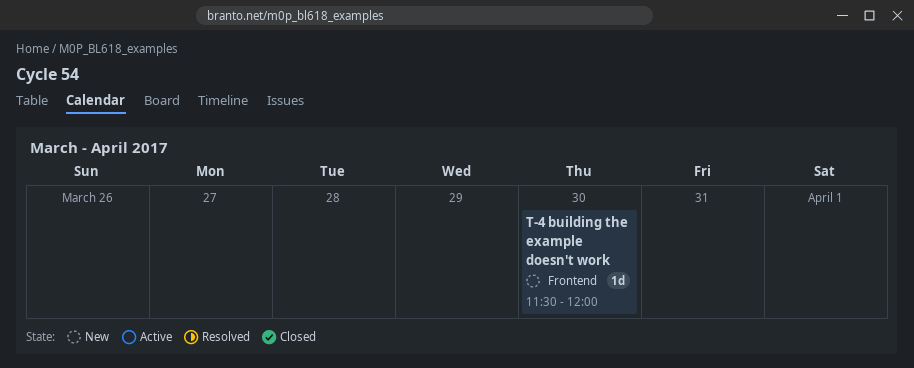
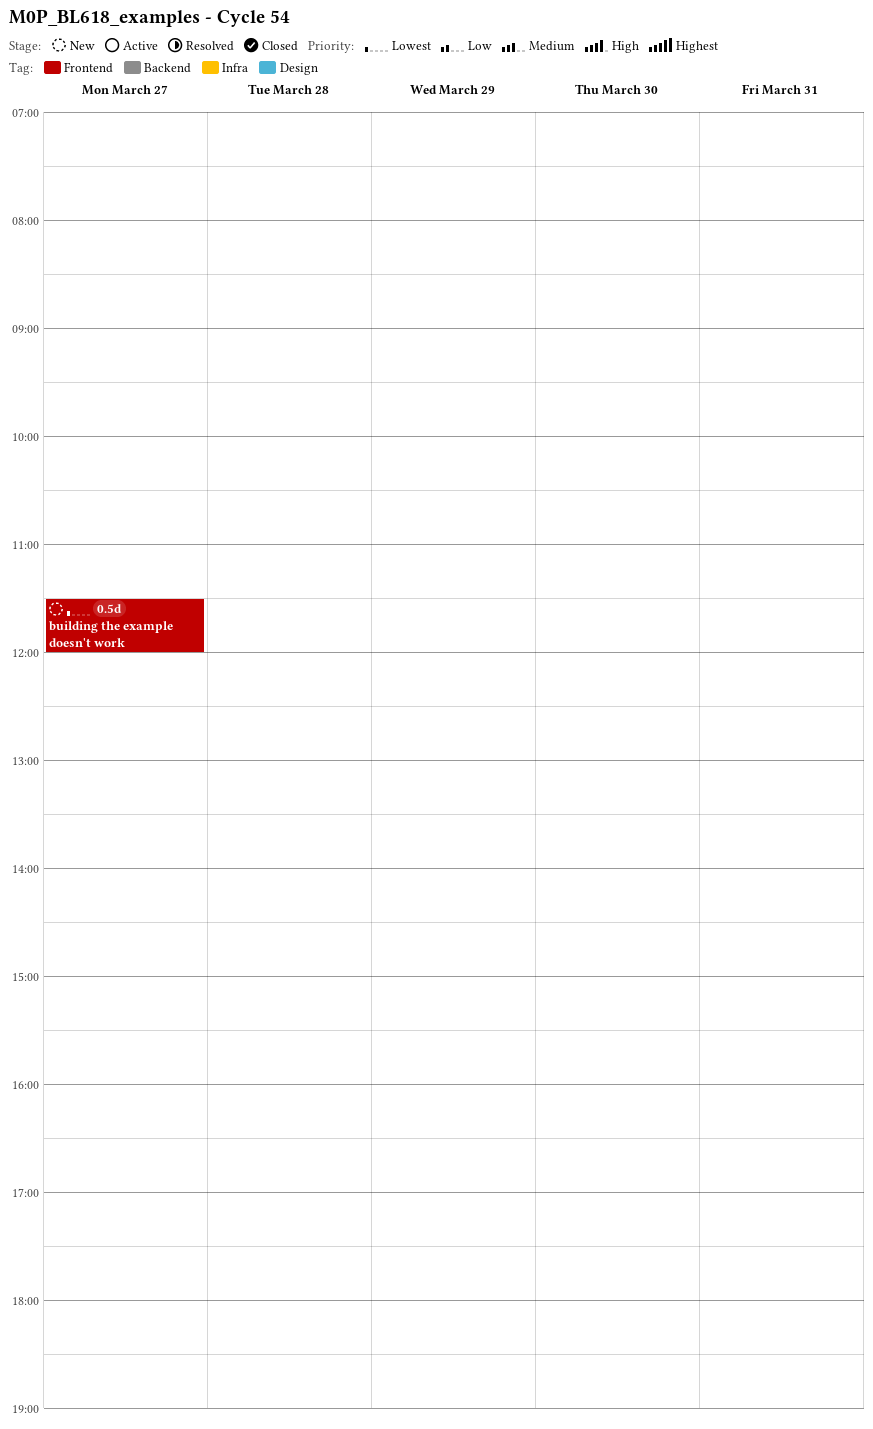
building the example doesn't work, estimate: 1d -> 0.5d
building the example doesn't work, day: Mar 30 -> Mar 27

